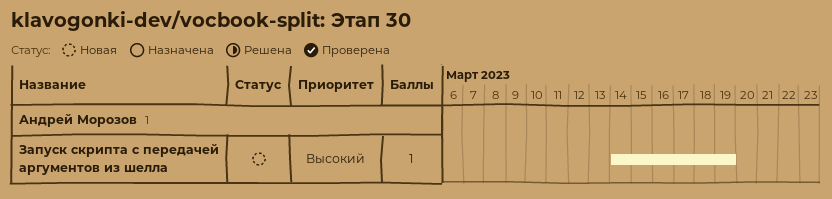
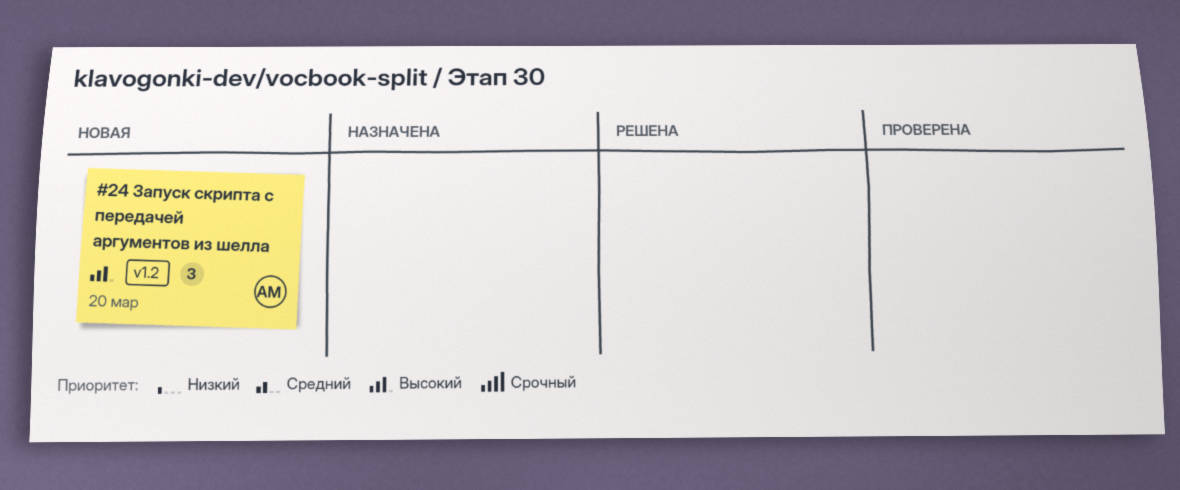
Запуск скрипта с передачей аргументов из шелла, estimate: 1 -> 3
Запуск скрипта с передачей аргументов из шелла, due: Mar 19 -> Mar 20

